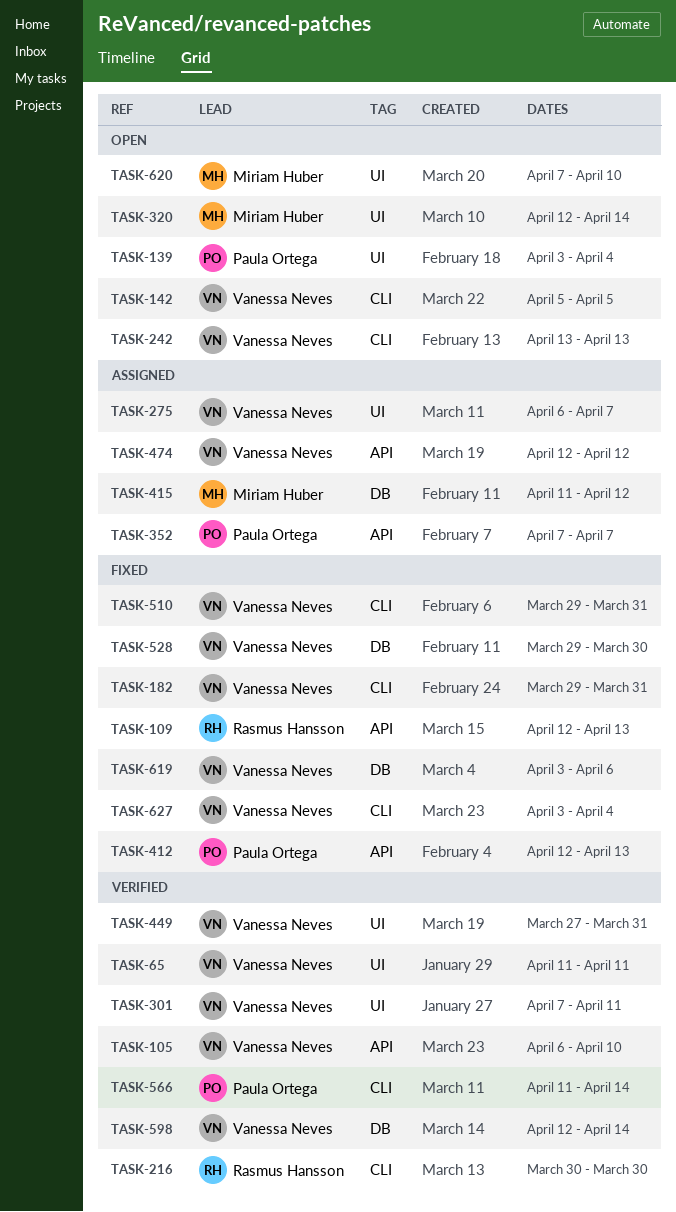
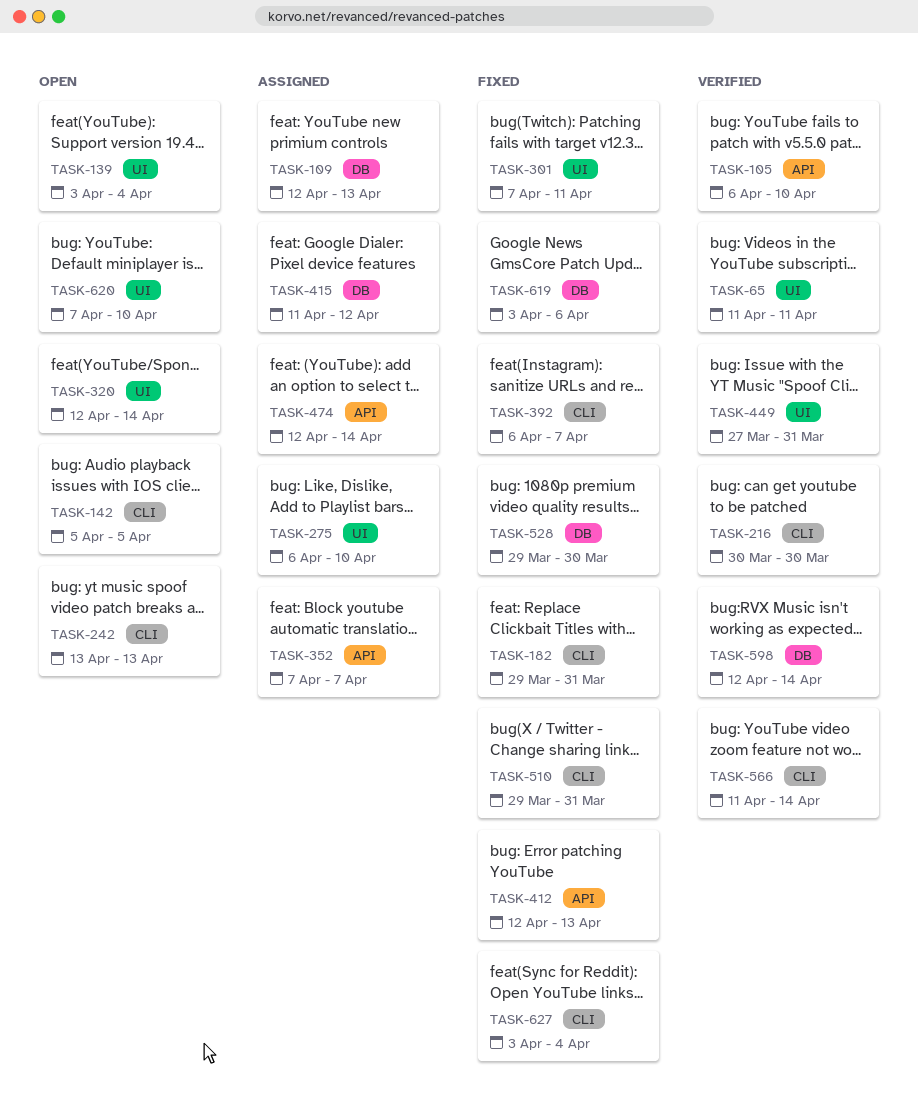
TASK-109, status: Fixed -> Assigned
TASK-109, label: API -> DB
TASK-275, due: Apr 7 -> Apr 10
TASK-301, status: Verified -> Fixed
TASK-392: none -> present
TASK-474, due: Apr 12 -> Apr 14

